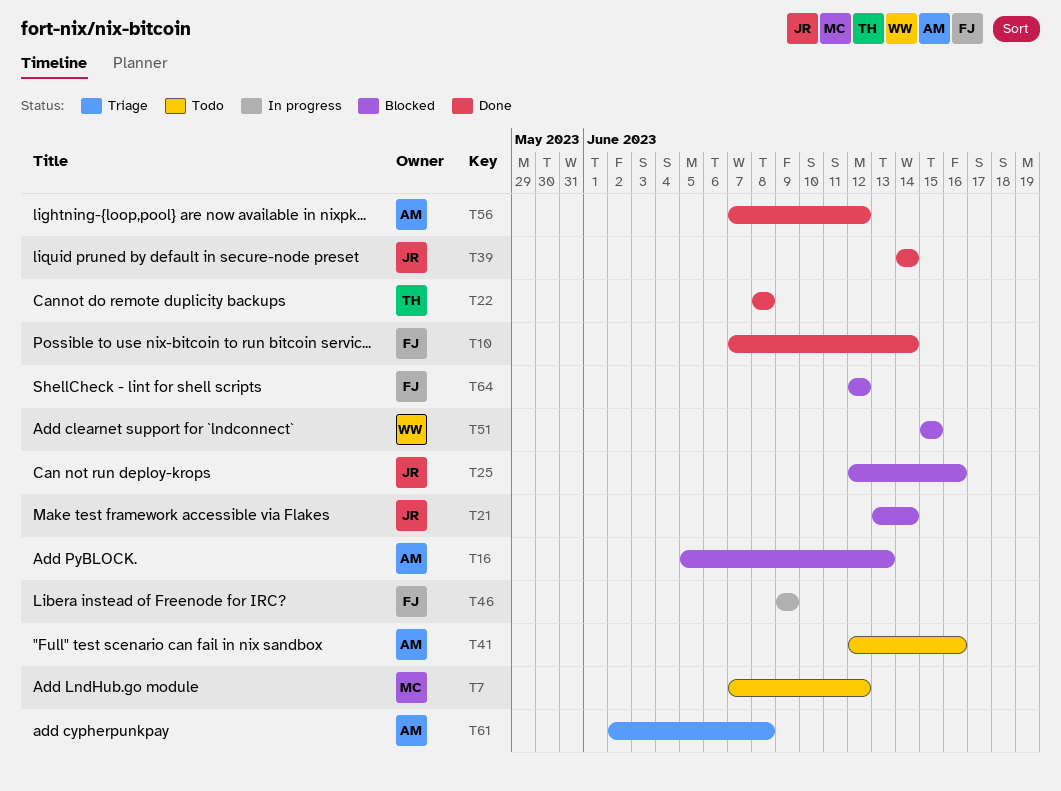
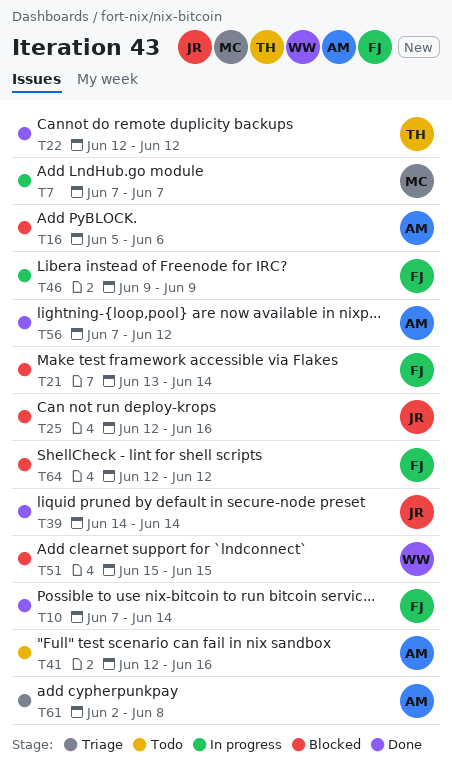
T7, status: Todo -> In progress
T7, due: Jun 12 -> Jun 7
T16, due: Jun 13 -> Jun 6
T21, owner: JR -> FJ
T22, start: Jun 8 -> Jun 12
T22, due: Jun 8 -> Jun 12

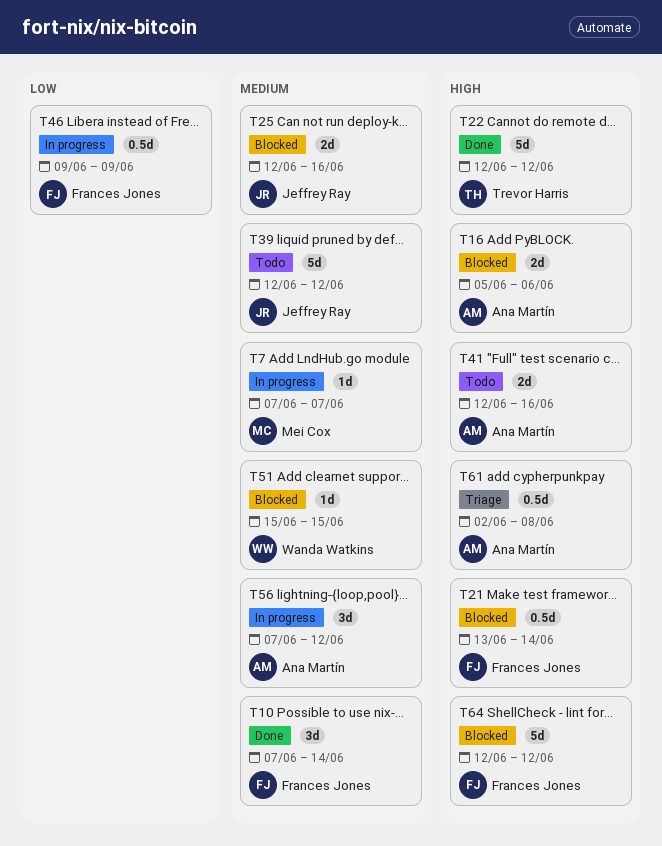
T39, status: Done -> Todo
T39, start: Jun 14 -> Jun 12
T39, due: Jun 14 -> Jun 12
T56, status: Done -> In progress

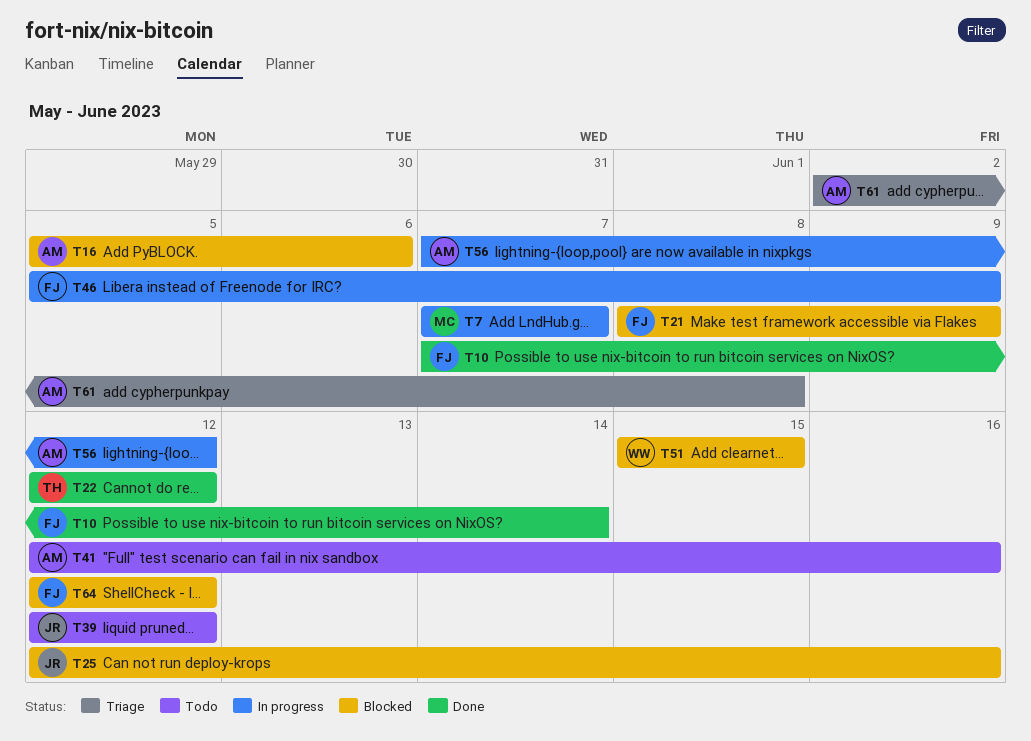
T21, start: Jun 13 -> Jun 8
T21, due: Jun 14 -> Jun 9
T46, start: Jun 9 -> Jun 5

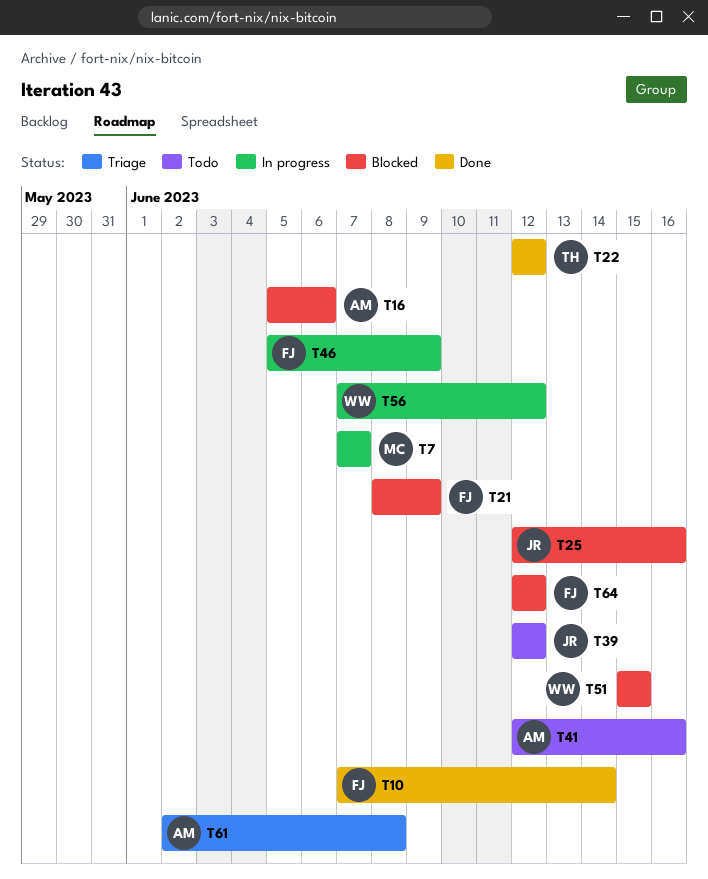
T56, owner: AM -> WW

